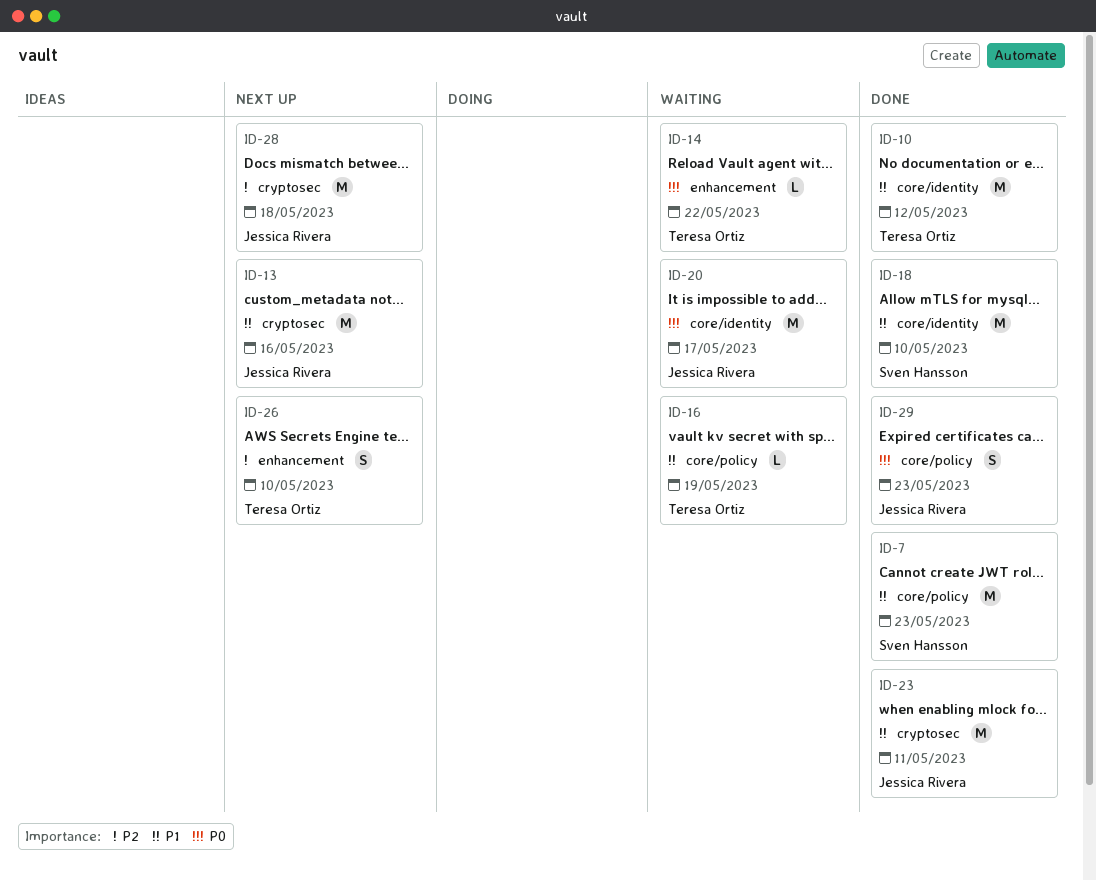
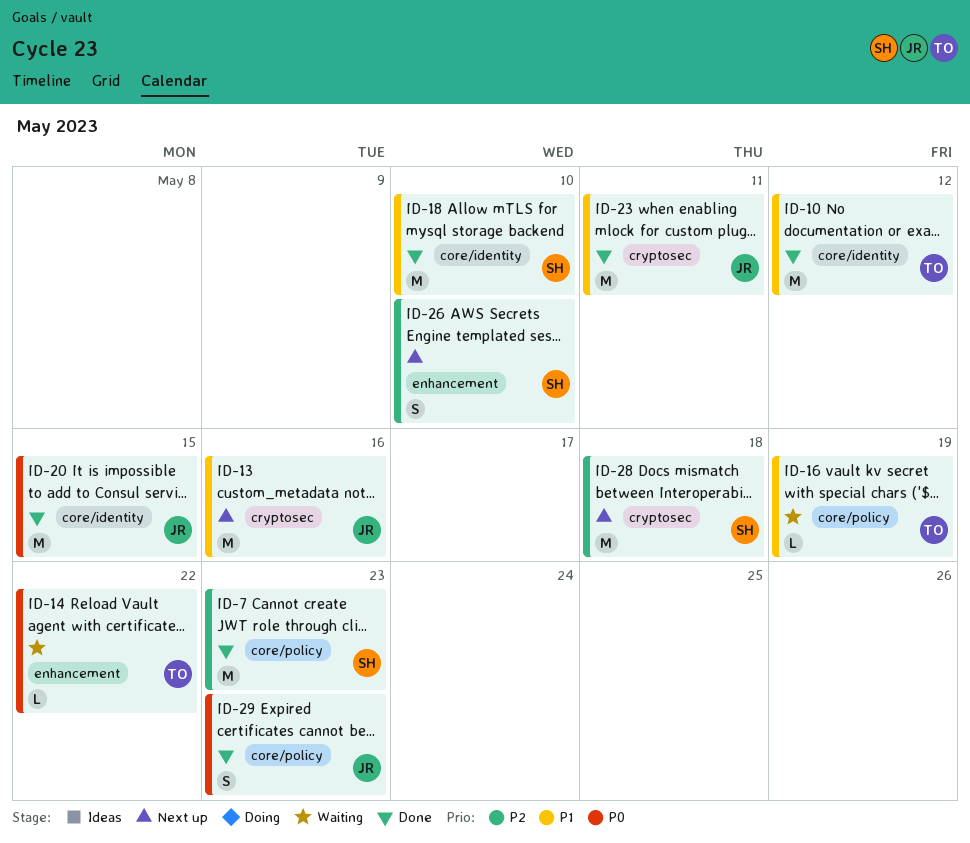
ID-7, priority: P1 -> P2
ID-20, status: Waiting -> Done
ID-20, due: May 17 -> May 15
ID-26, owner: Teresa Ortiz -> Sven Hansson
ID-28, owner: Jessica Rivera -> Sven Hansson

